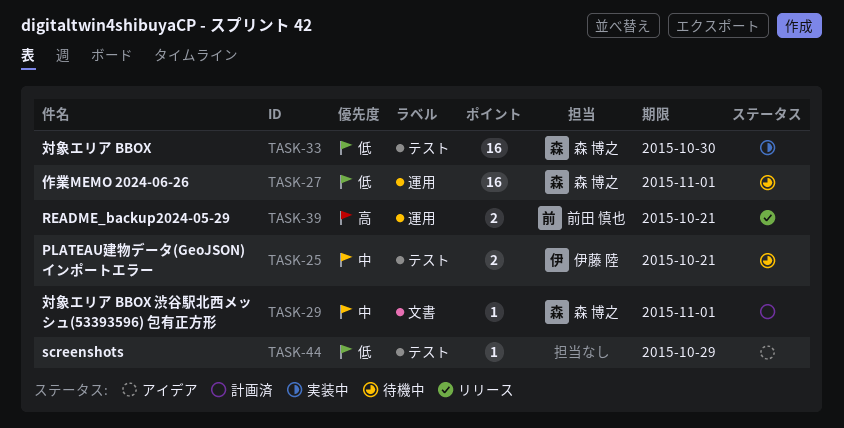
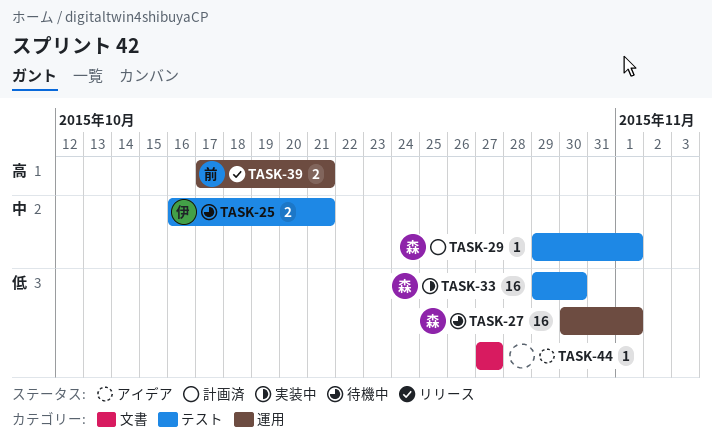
TASK-29, label: 文書 -> テスト
TASK-44, label: テスト -> 文書
TASK-44, due: Oct 29 -> Oct 27

